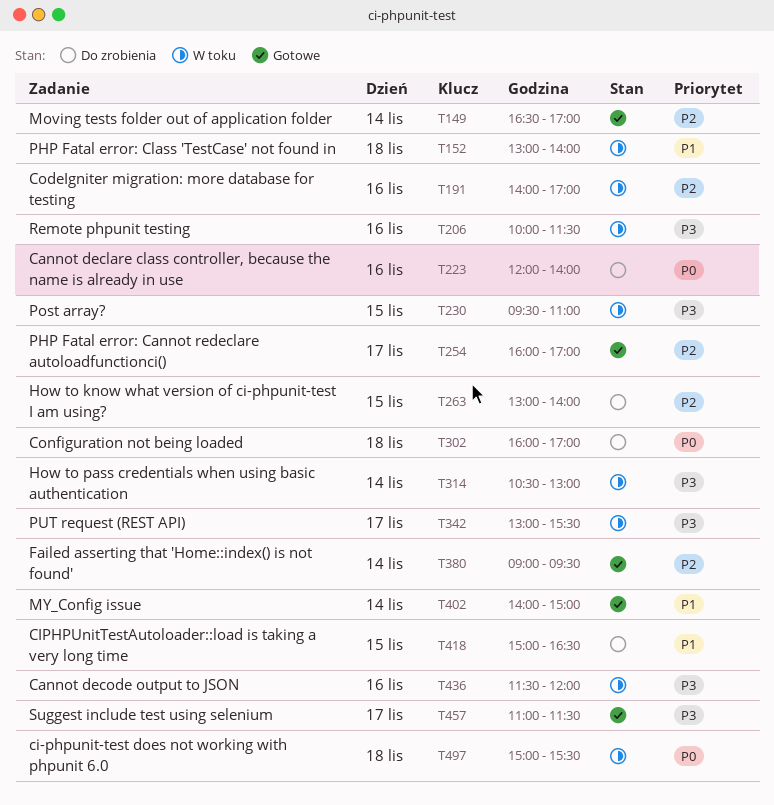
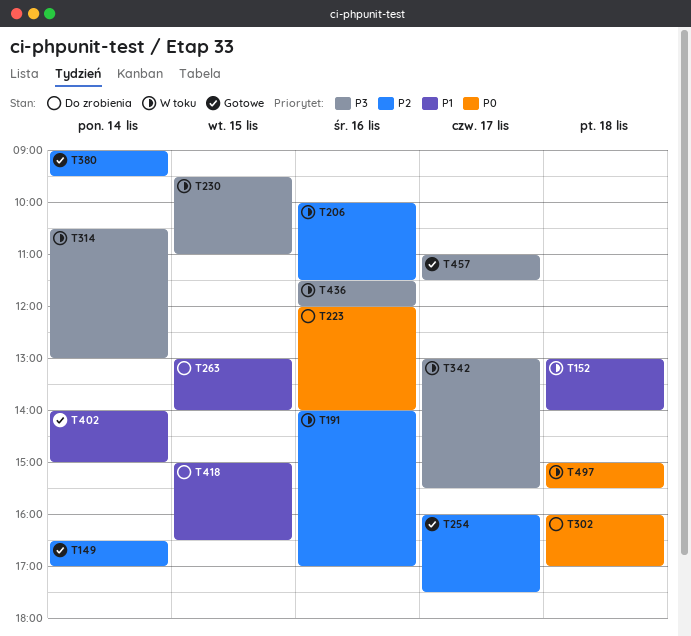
T206, priority: P3 -> P2
T254, ends: 17:00 -> 17:30
T263, priority: P2 -> P1

